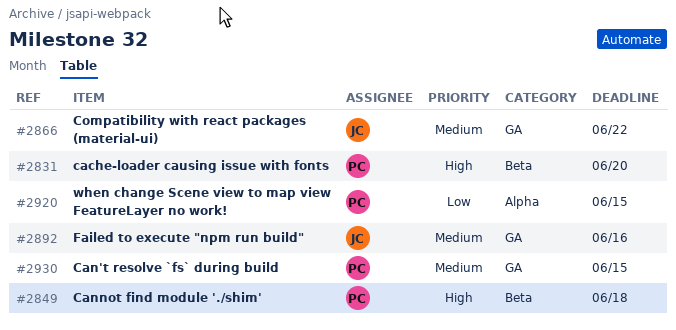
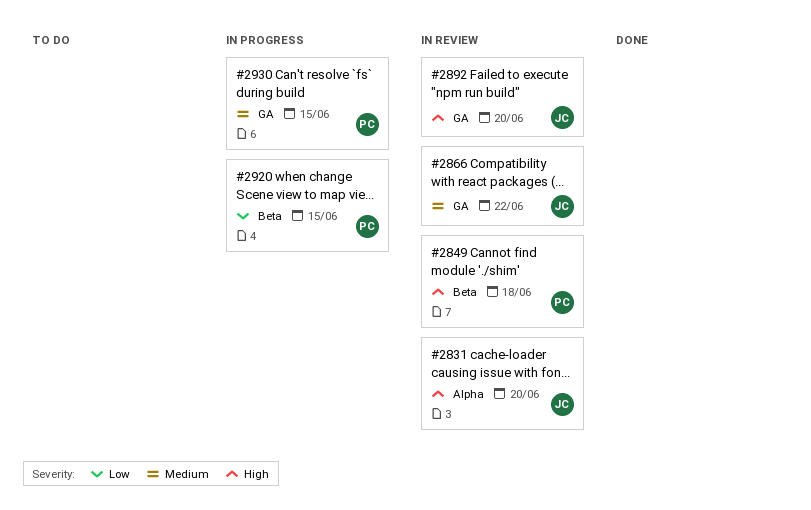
#2831, owner: PC -> JC
#2831, label: Beta -> Alpha
#2892, priority: Medium -> High
#2892, due: Jun 16 -> Jun 20
#2920, label: Alpha -> Beta

